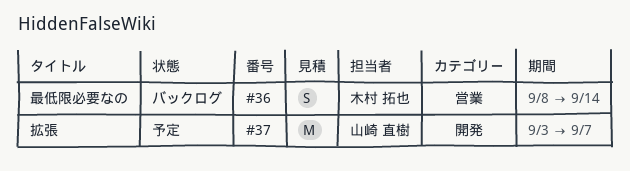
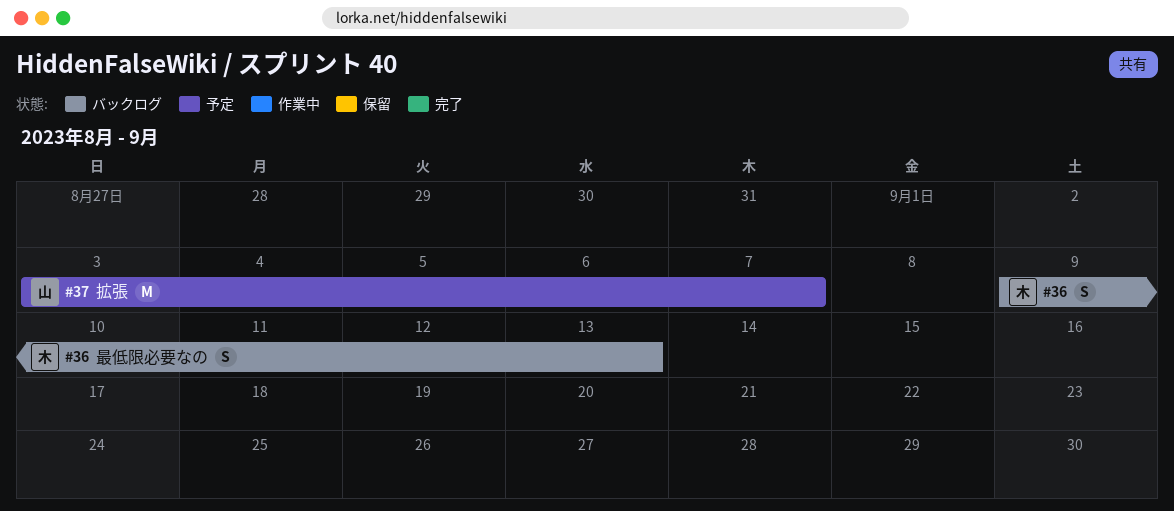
#36, start: Sep 8 -> Sep 9
#36, due: Sep 14 -> Sep 13

